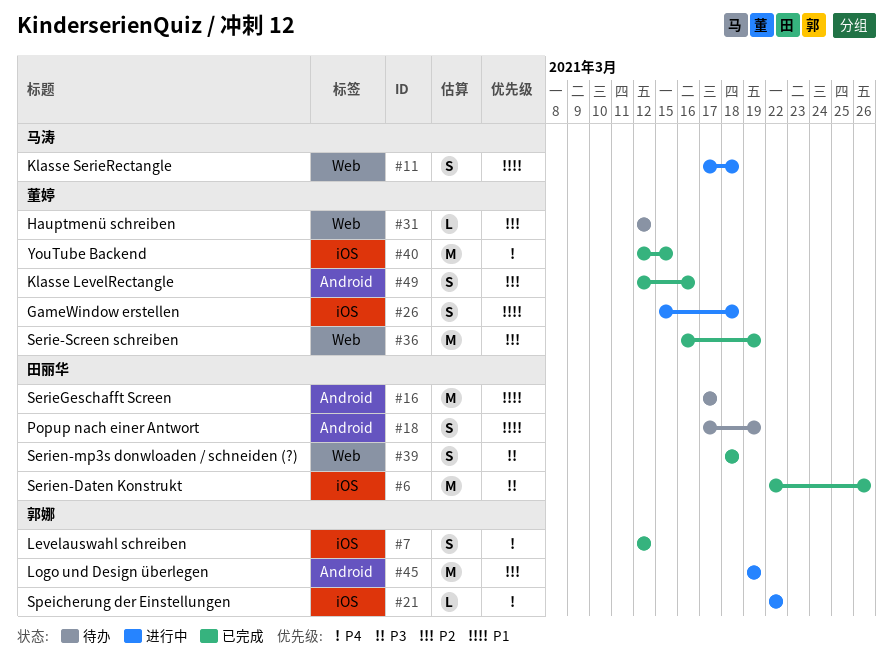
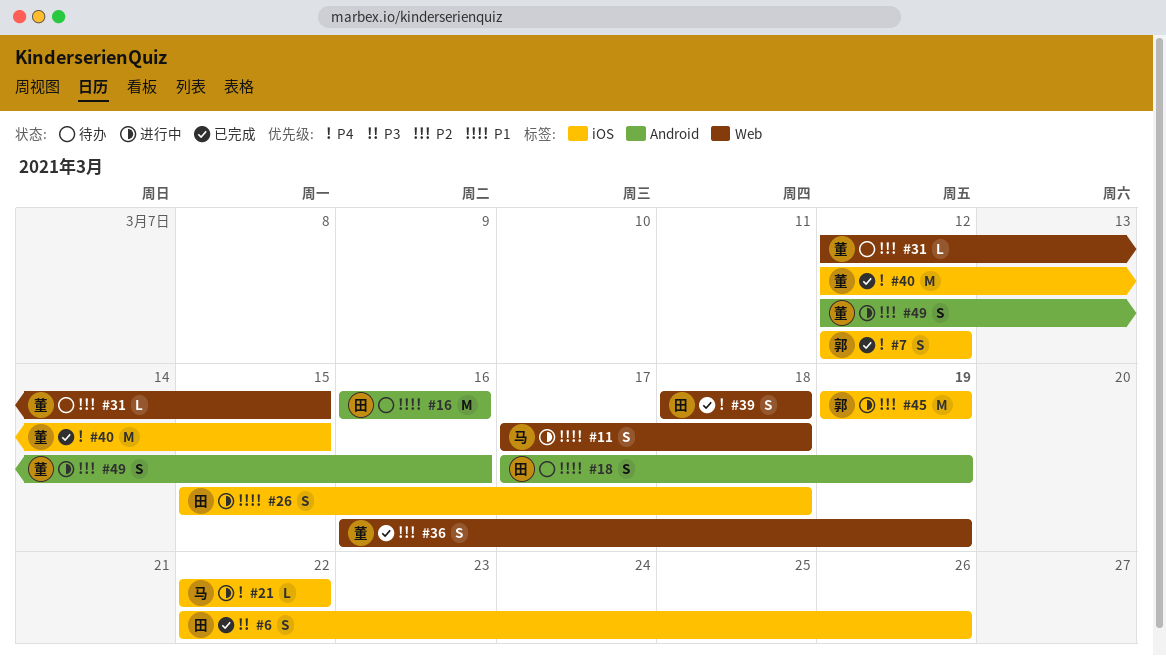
#6, estimate: M -> S
#16, start: Mar 17 -> Mar 16
#16, due: Mar 17 -> Mar 16
#21, owner: 郭娜 -> 马涛
#26, owner: 董婷 -> 田丽华
#31, due: Mar 12 -> Mar 15
#36, estimate: M -> S
#39, priority: P3 -> P4
#45, label: Android -> iOS
#49, status: 已完成 -> 进行中

